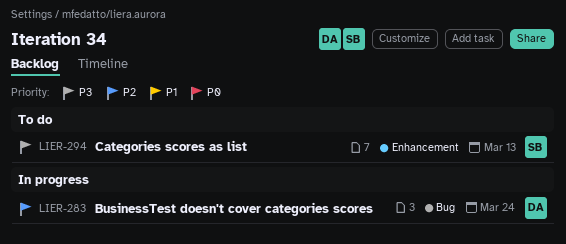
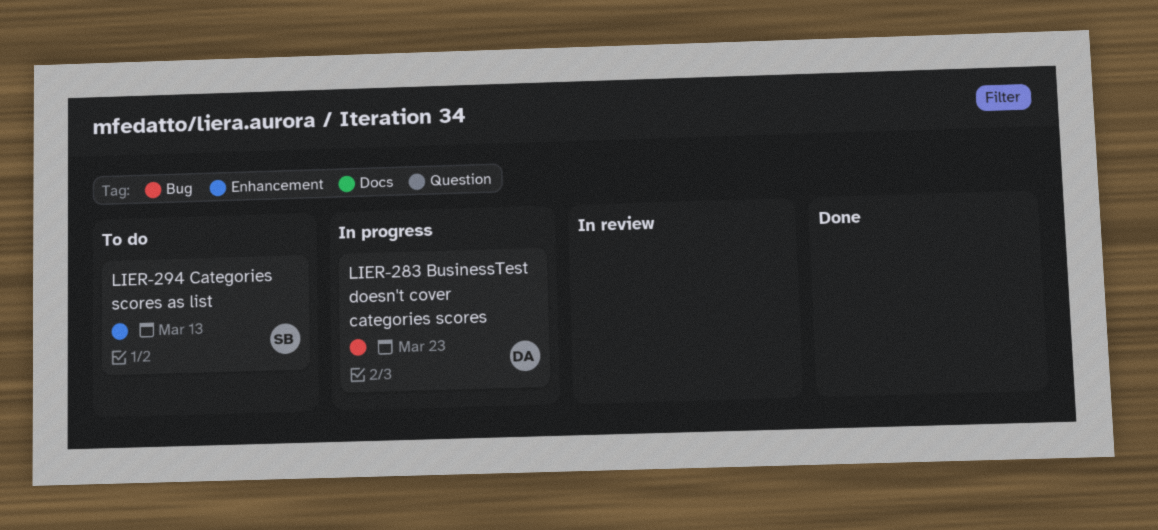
LIER-283, due: Mar 24 -> Mar 23

